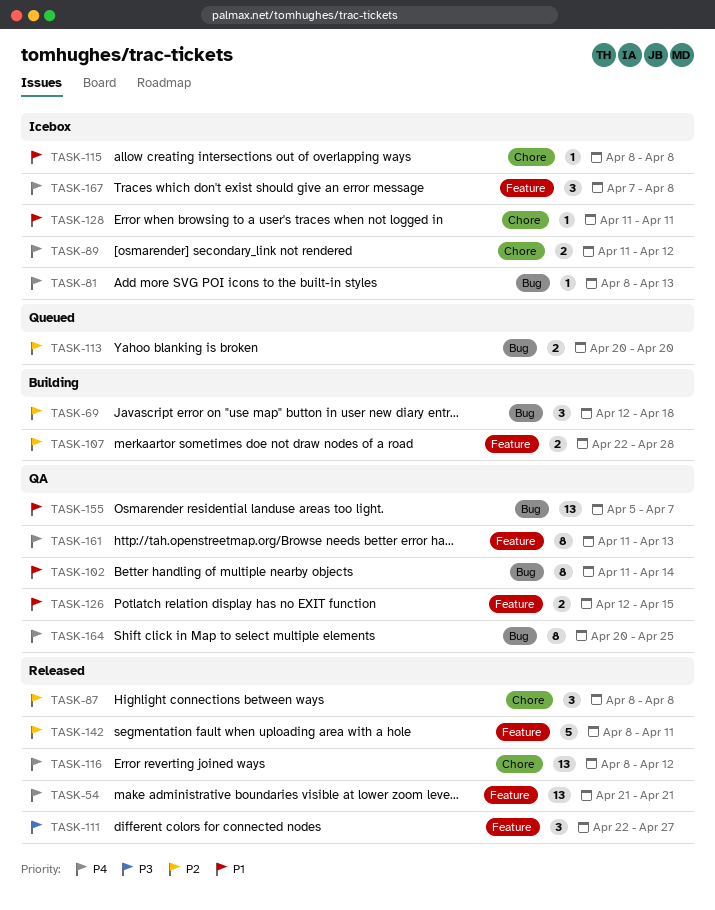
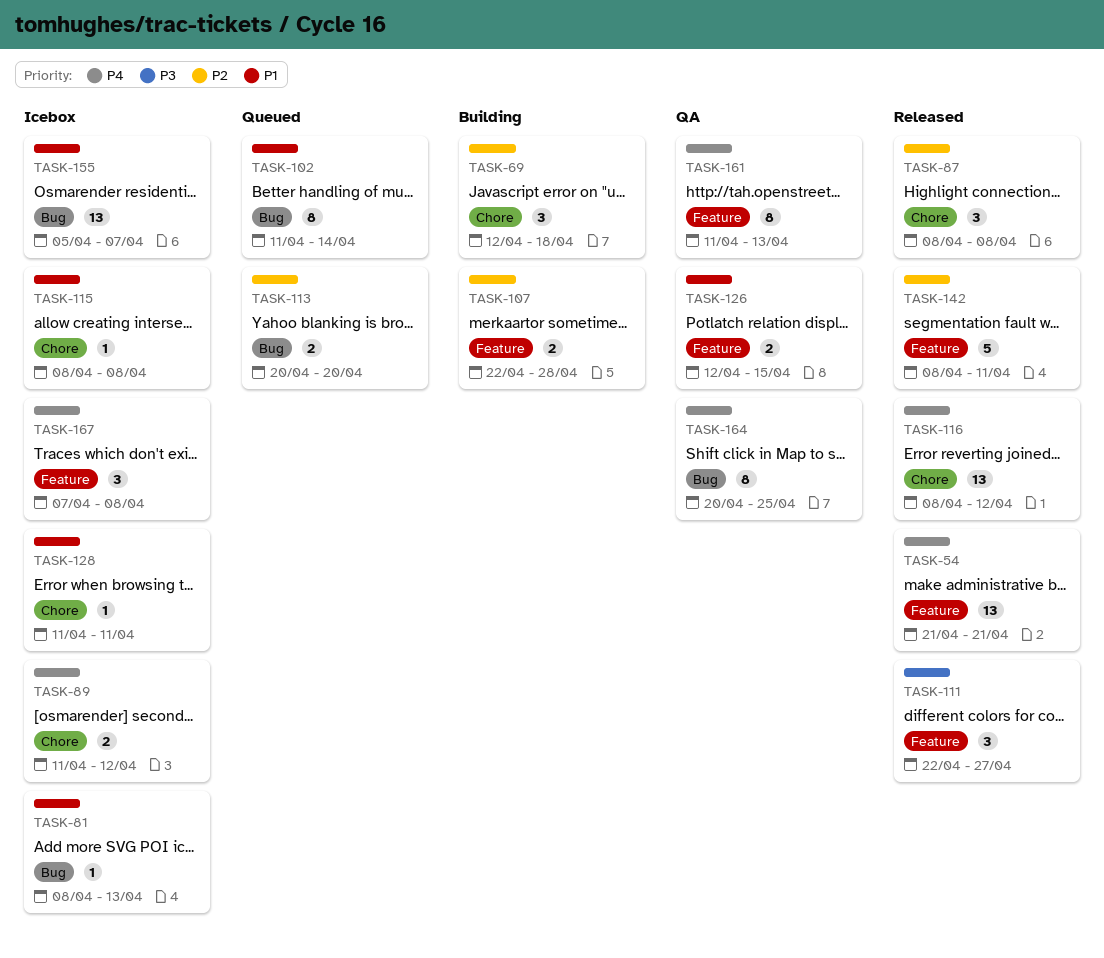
TASK-69, label: Bug -> Chore
TASK-81, priority: P4 -> P1
TASK-102, status: QA -> Queued
TASK-155, status: QA -> Icebox

